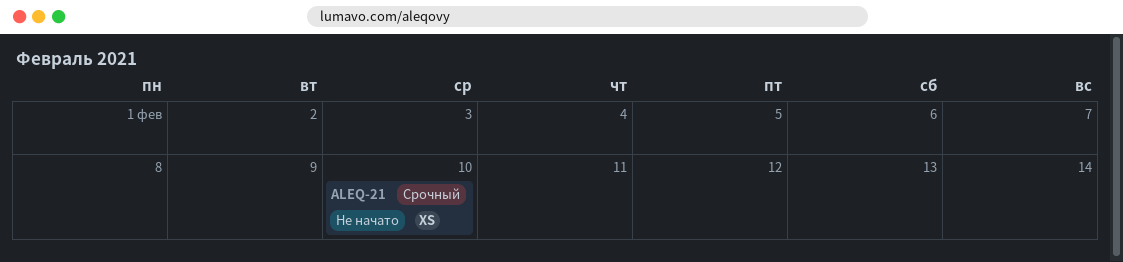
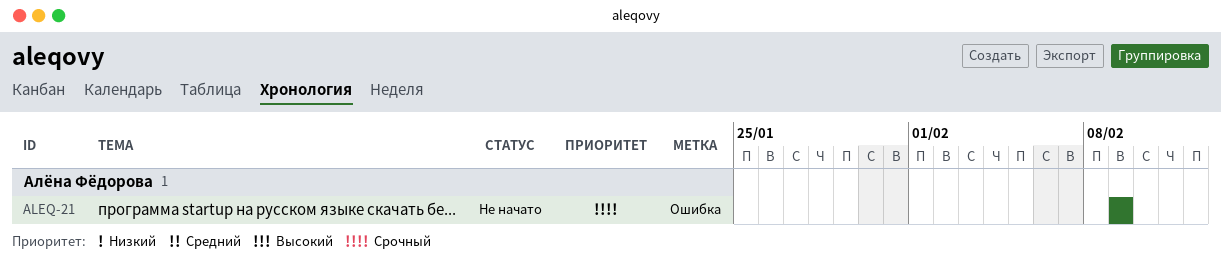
ALEQ-21, due: Feb 10 -> Feb 9

